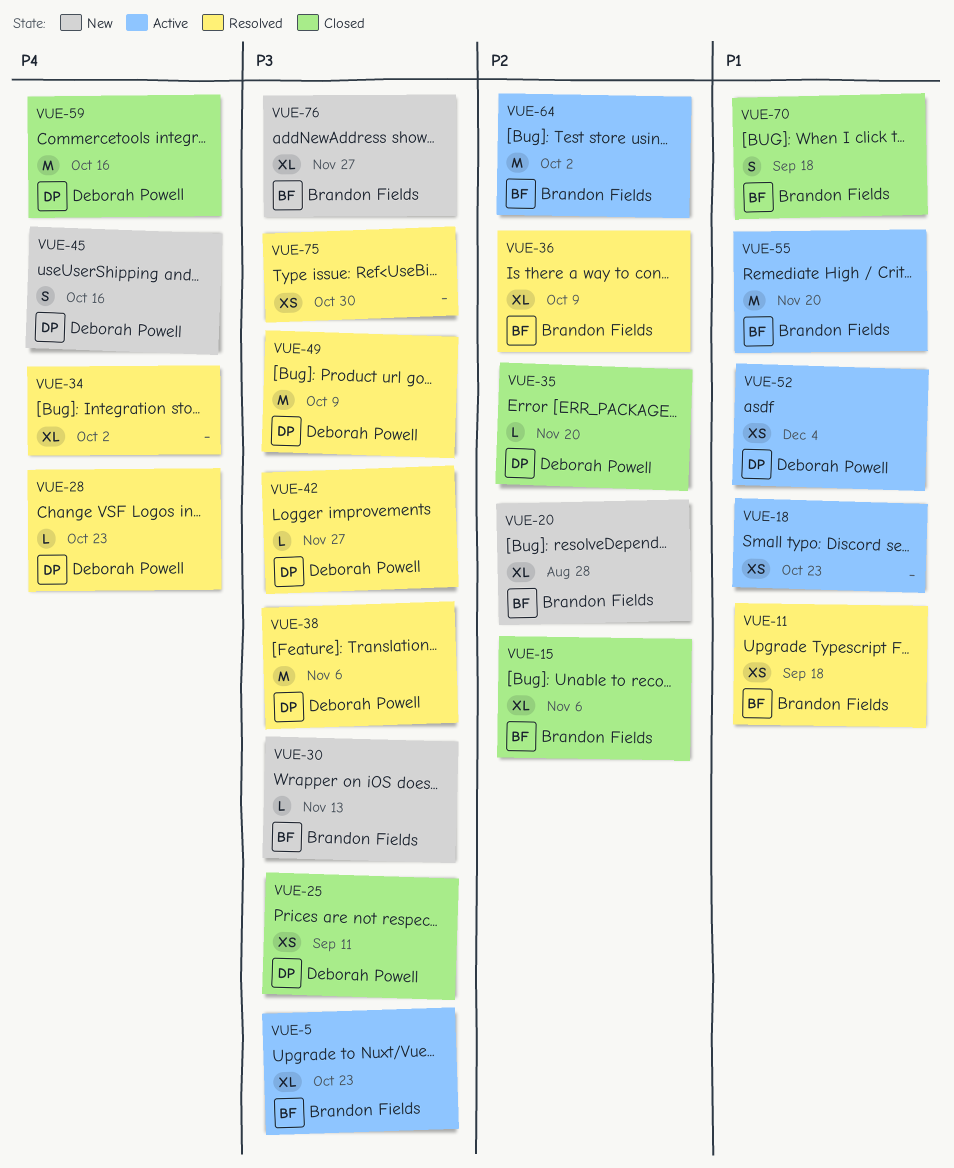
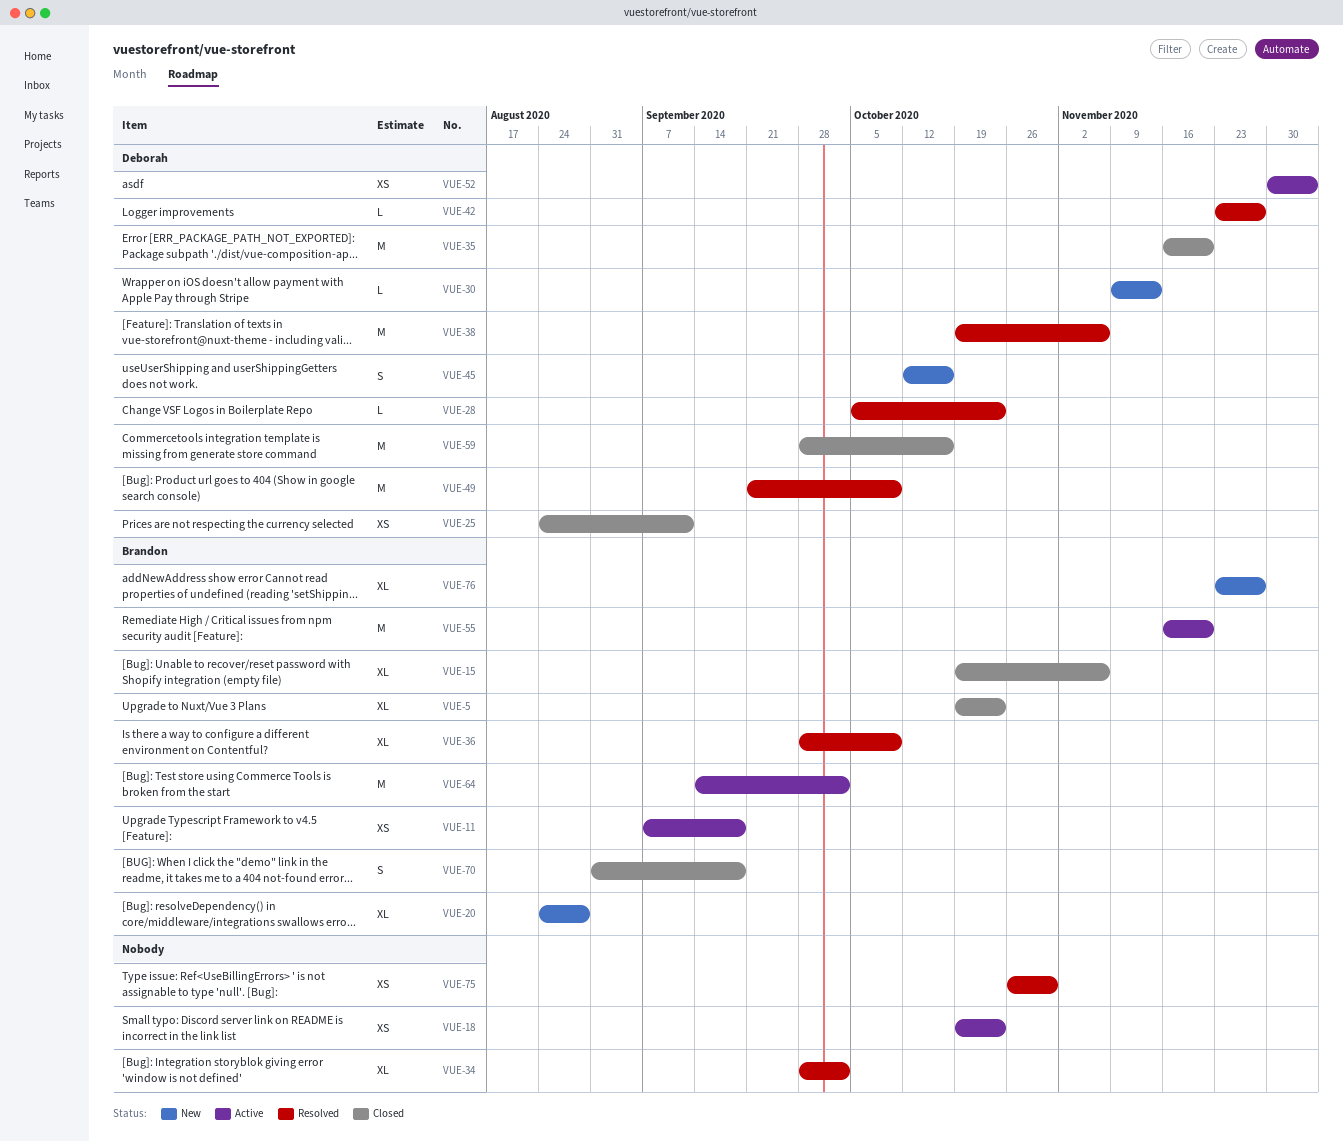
VUE-5, status: Active -> Closed
VUE-11, status: Resolved -> Active
VUE-30, owner: Brandon Fields -> Deborah Powell
VUE-35, estimate: L -> M

